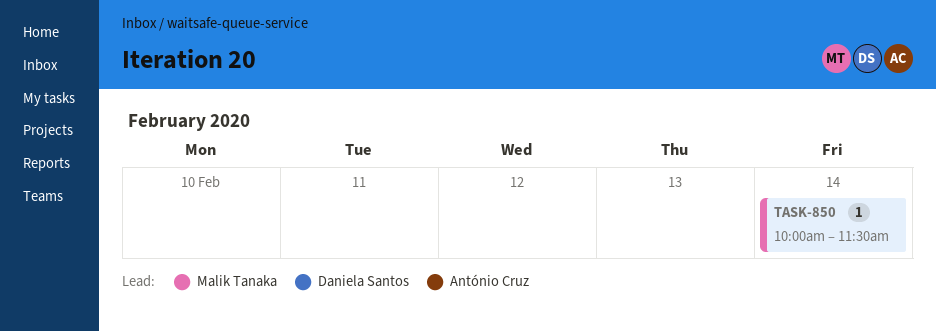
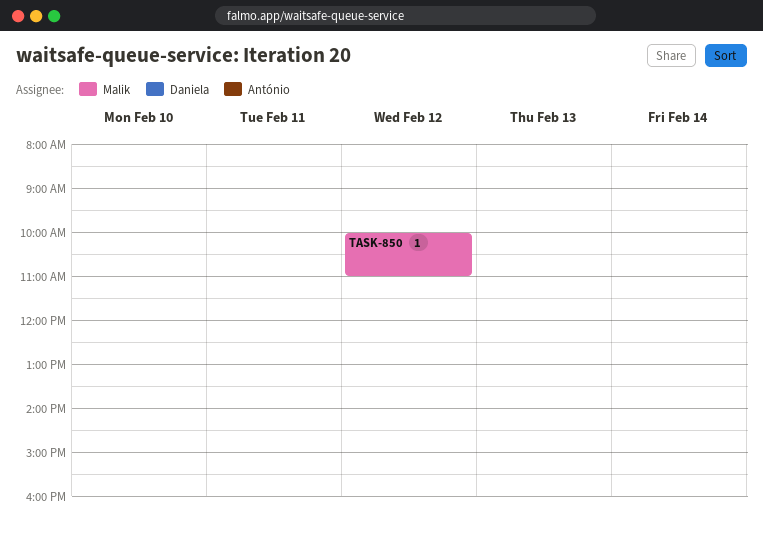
TASK-850, day: Feb 14 -> Feb 12
TASK-850, ends: 11:30 -> 11:00

